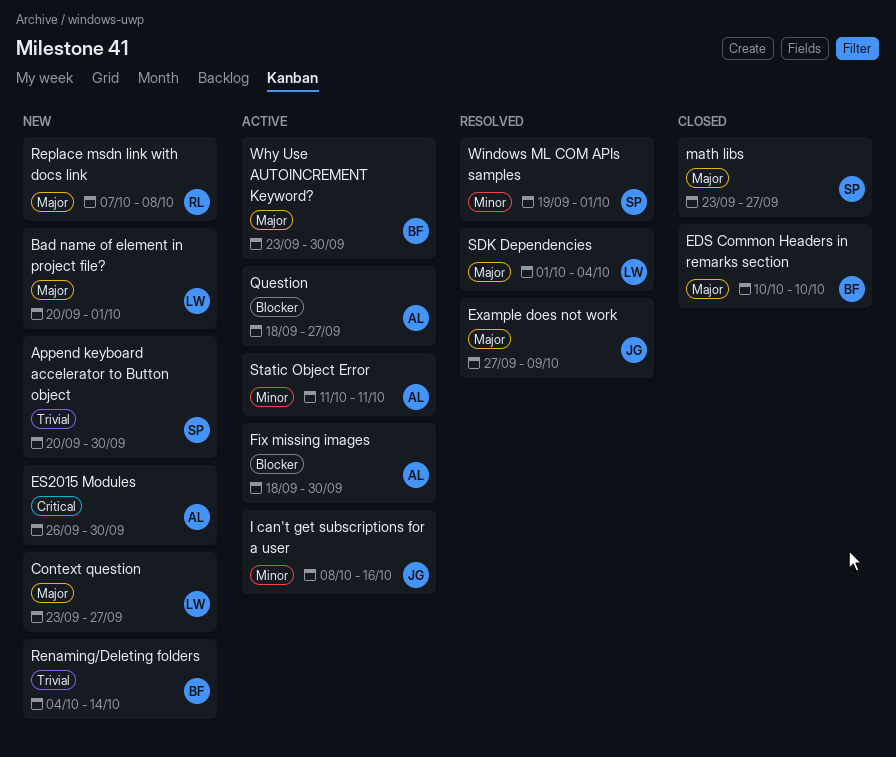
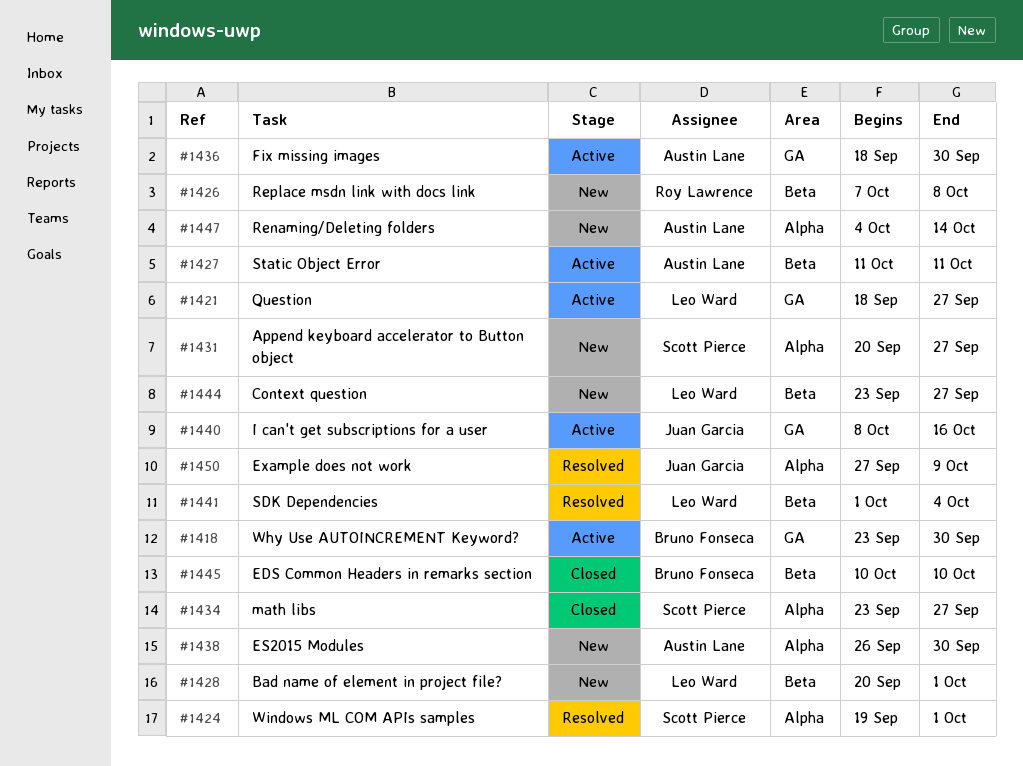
Append keyboard accelerator to Button object, due: Sep 30 -> Sep 27
Question, owner: Austin Lane -> Leo Ward
Renaming/Deleting folders, owner: Bruno Fonseca -> Austin Lane

